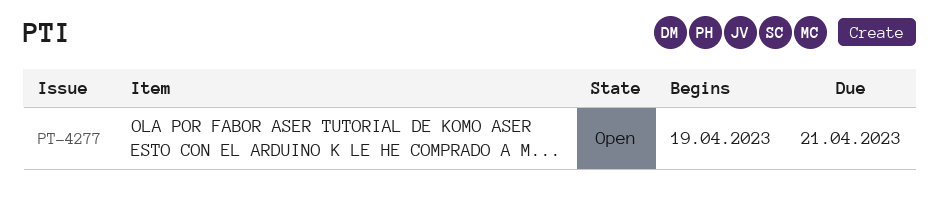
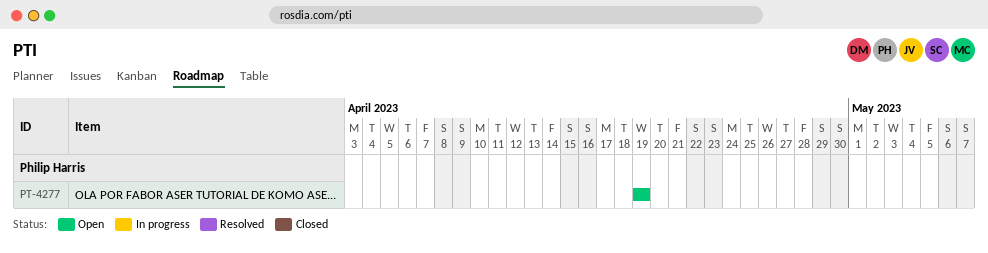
PT-4277, due: Apr 21 -> Apr 19

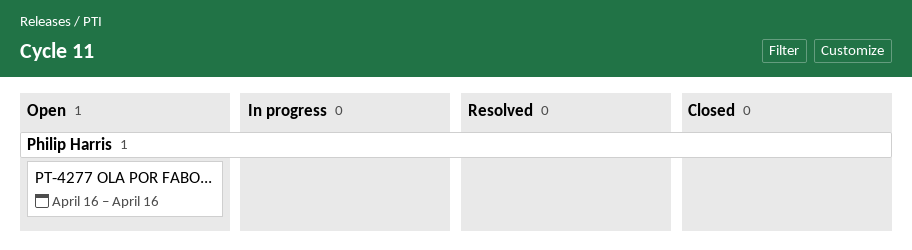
PT-4277, start: Apr 19 -> Apr 16
PT-4277, due: Apr 19 -> Apr 16

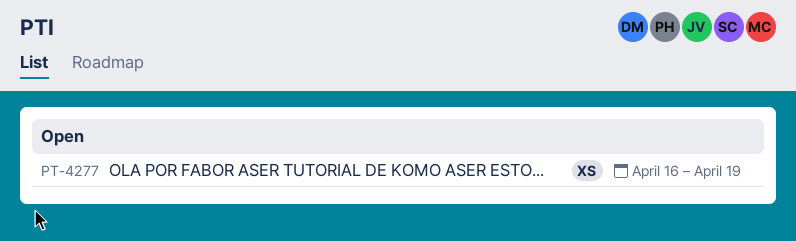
PT-4277, due: Apr 16 -> Apr 19

